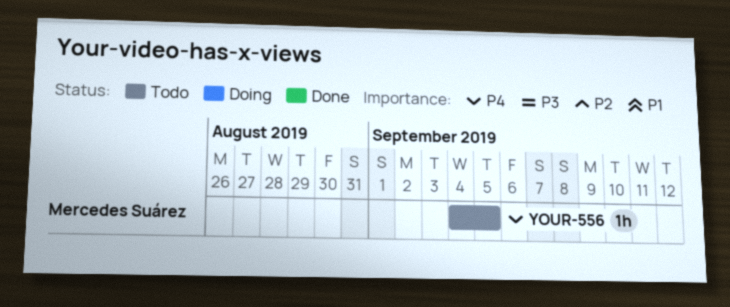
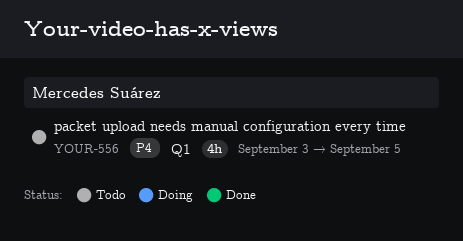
YOUR-556, estimate: 1h -> 4h
YOUR-556, start: Sep 4 -> Sep 3

